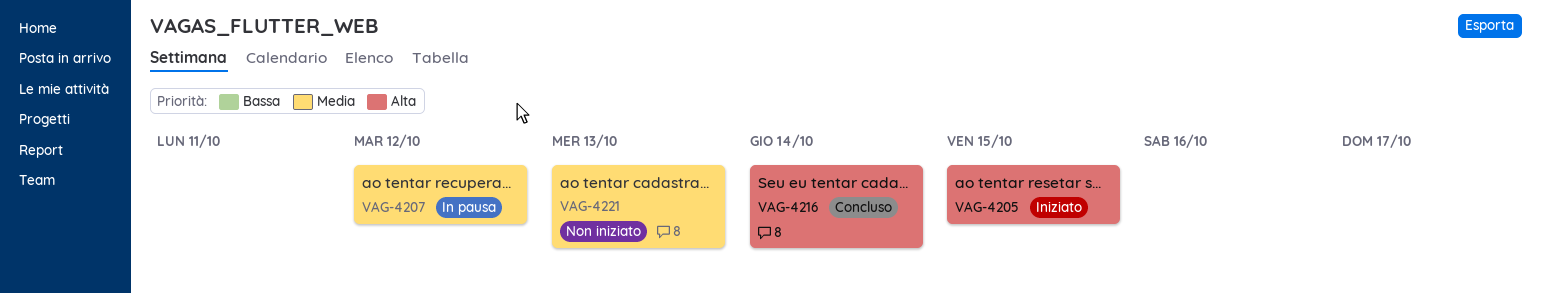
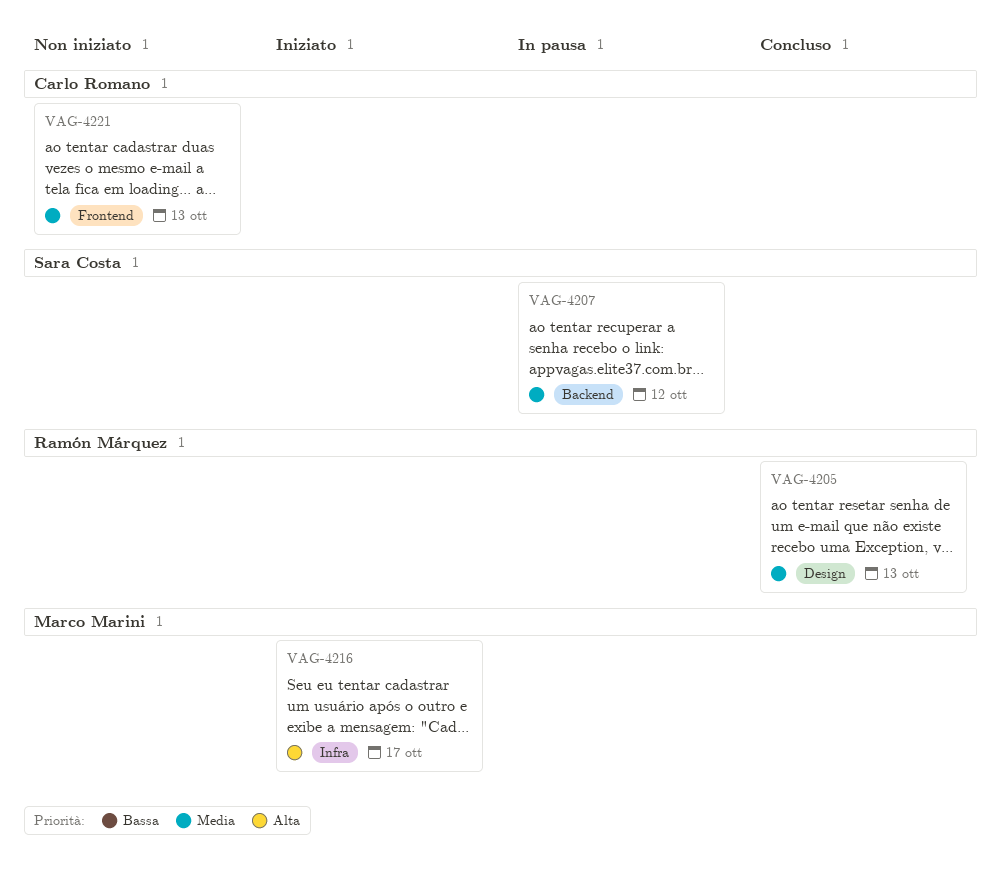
VAG-4205, status: Iniziato -> Concluso
VAG-4205, priority: Alta -> Media
VAG-4205, due: Oct 15 -> Oct 13
VAG-4216, status: Concluso -> Iniziato
VAG-4216, due: Oct 14 -> Oct 17

